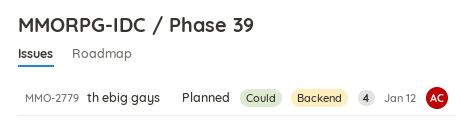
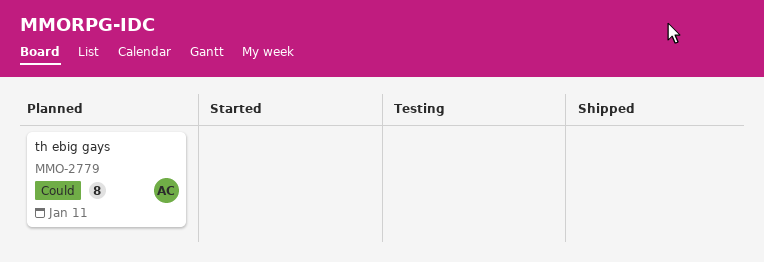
MMO-2779, estimate: 4 -> 8
MMO-2779, due: Jan 12 -> Jan 11

